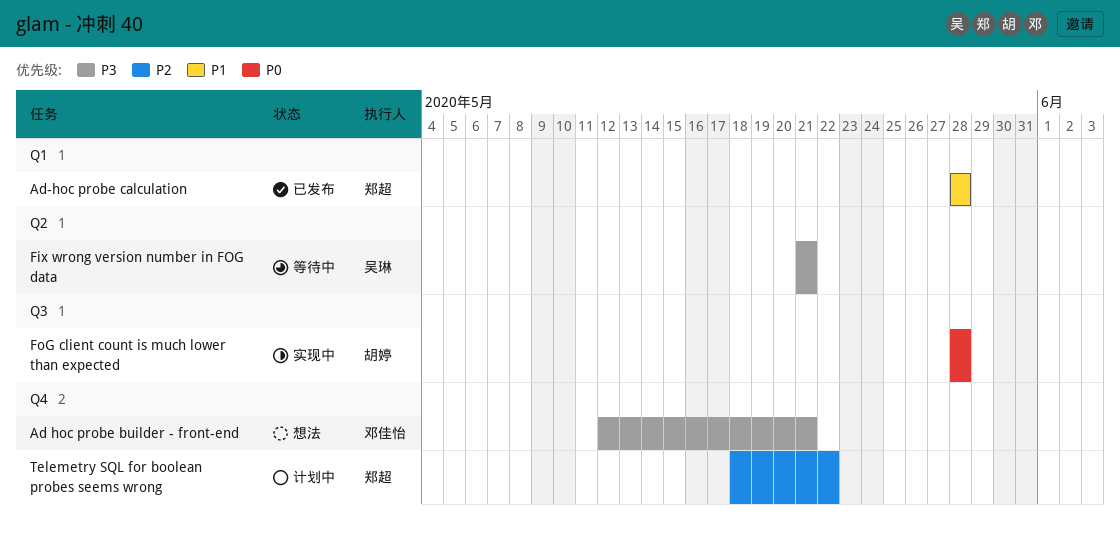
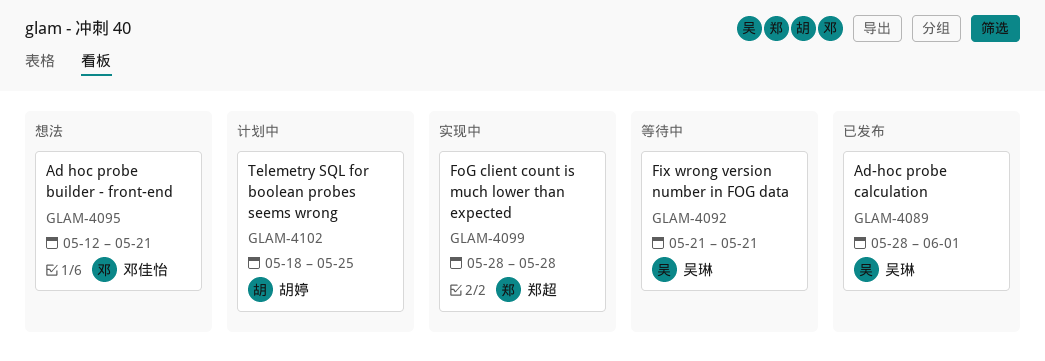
Ad-hoc probe calculation, owner: 郑超 -> 吴琳
Ad-hoc probe calculation, due: May 28 -> Jun 1
FoG client count is much lower than expected, owner: 胡婷 -> 郑超
Telemetry SQL for boolean probes seems wrong, owner: 郑超 -> 胡婷
Telemetry SQL for boolean probes seems wrong, due: May 22 -> May 25

